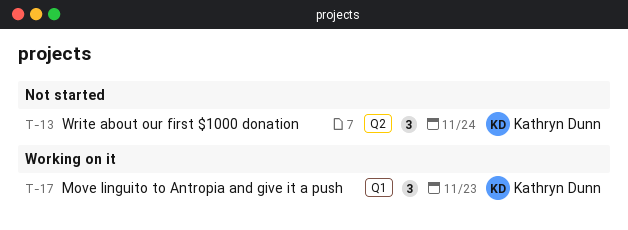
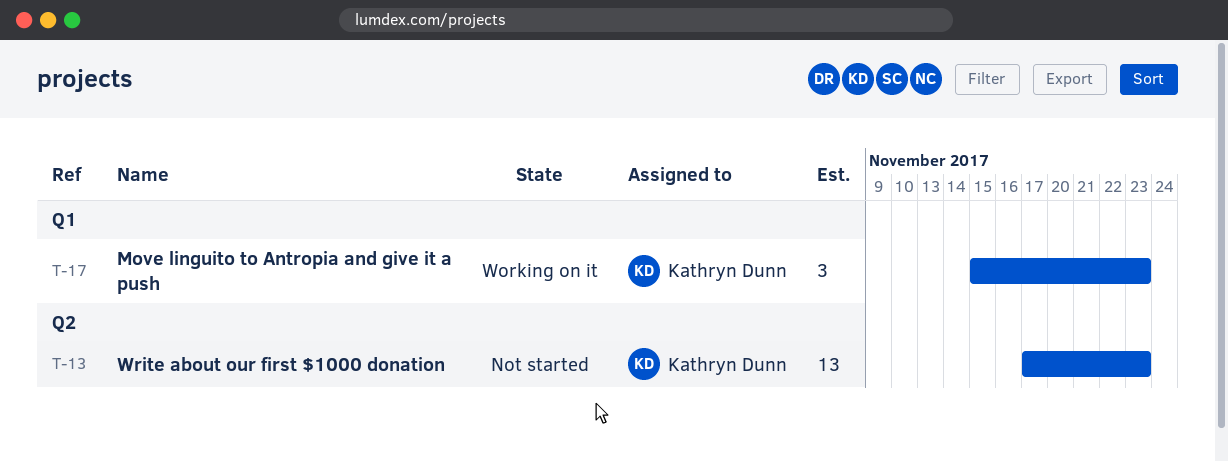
T-13, estimate: 3 -> 13
T-13, due: Nov 24 -> Nov 23

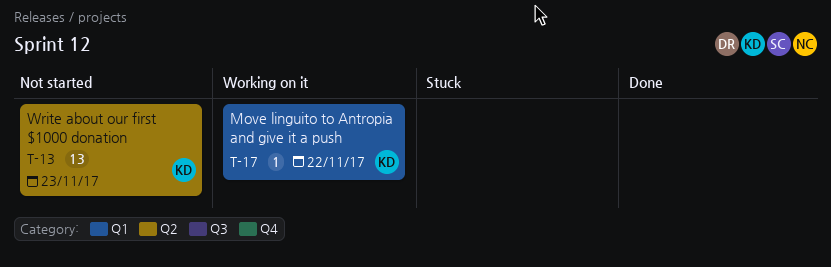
T-17, estimate: 3 -> 1
T-17, due: Nov 23 -> Nov 22

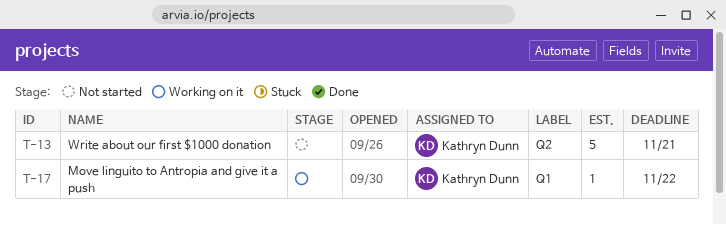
T-13, estimate: 13 -> 5
T-13, due: Nov 23 -> Nov 21

